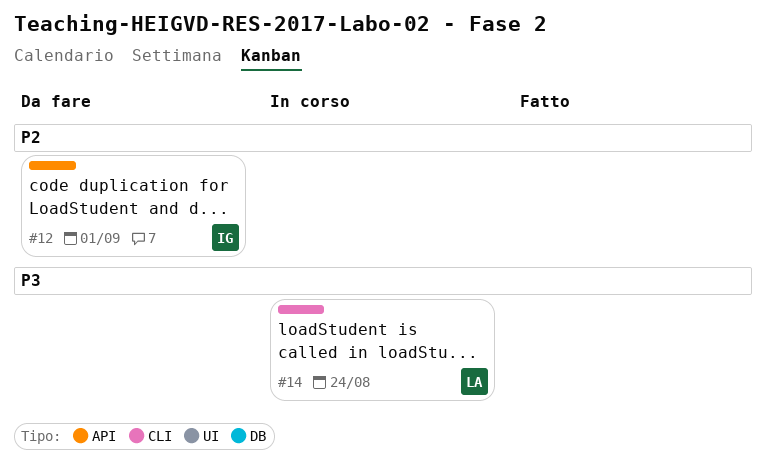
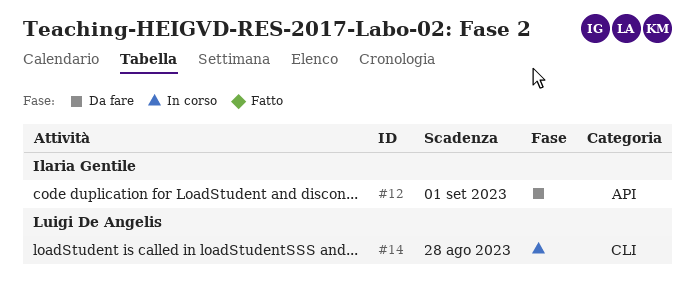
#14, due: Aug 24 -> Aug 28

